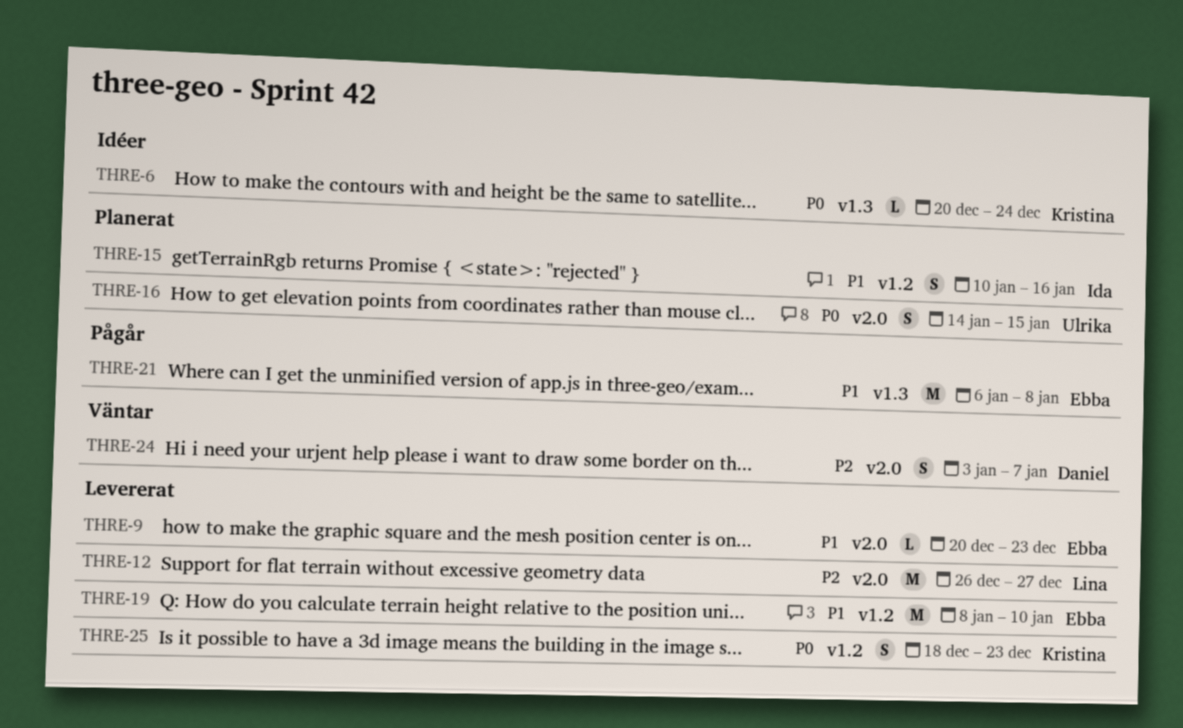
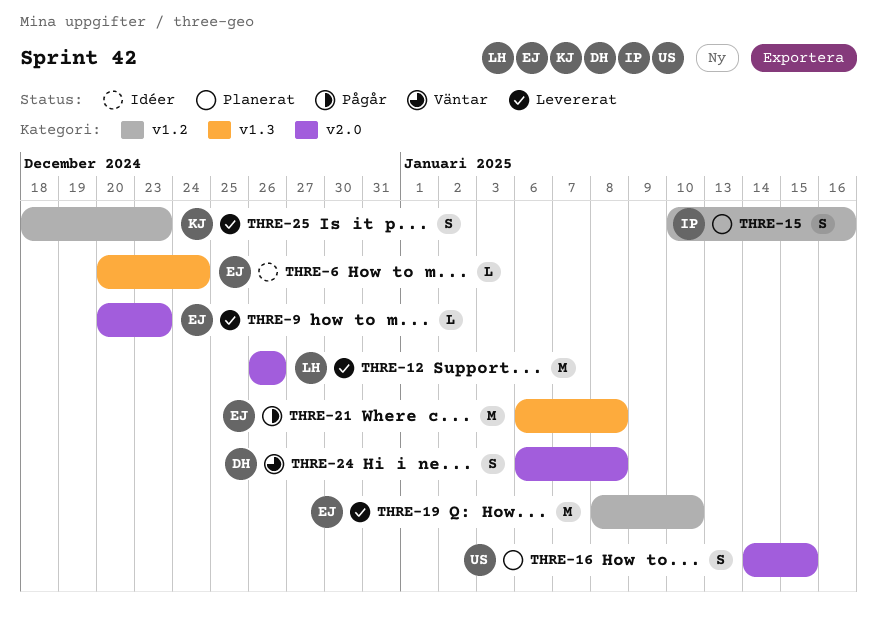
THRE-6, owner: Kristina -> Ebba
THRE-12, due: Dec 27 -> Dec 26
THRE-24, start: Jan 3 -> Jan 6
THRE-24, due: Jan 7 -> Jan 8

